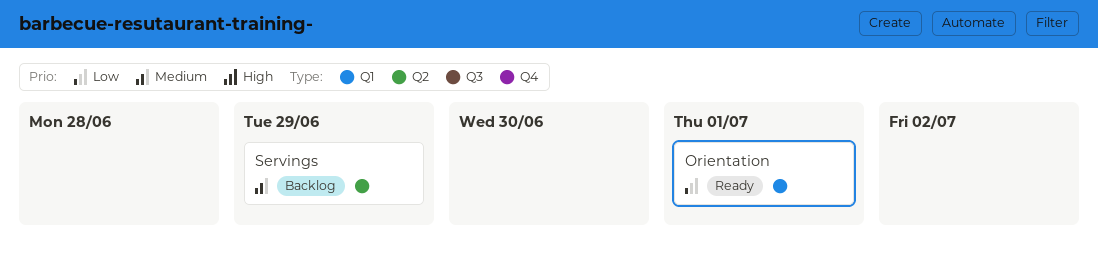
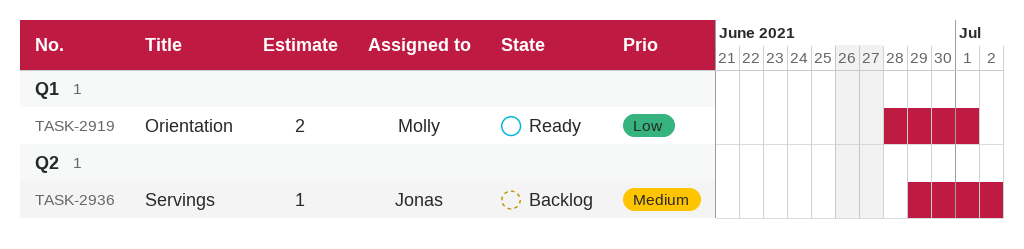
Servings, due: Jun 29 -> Jul 2

